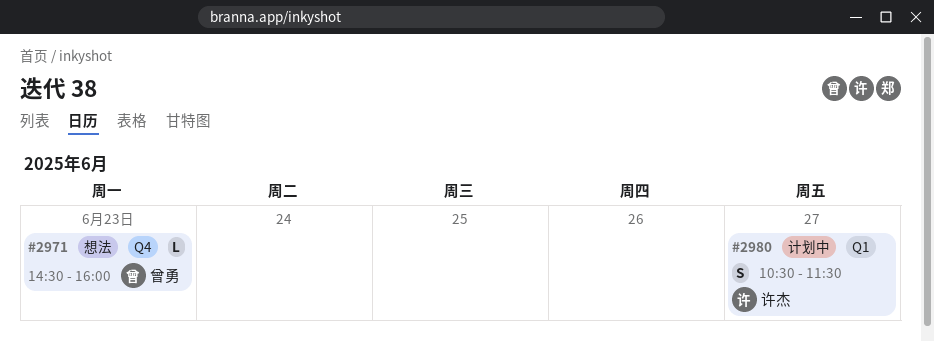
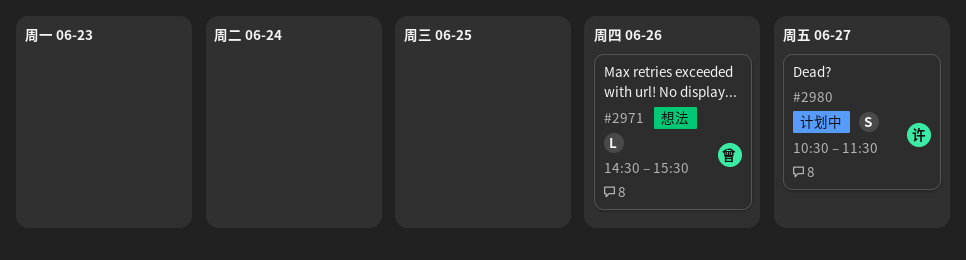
#2971, day: Jun 23 -> Jun 26
#2971, ends: 16:00 -> 15:30

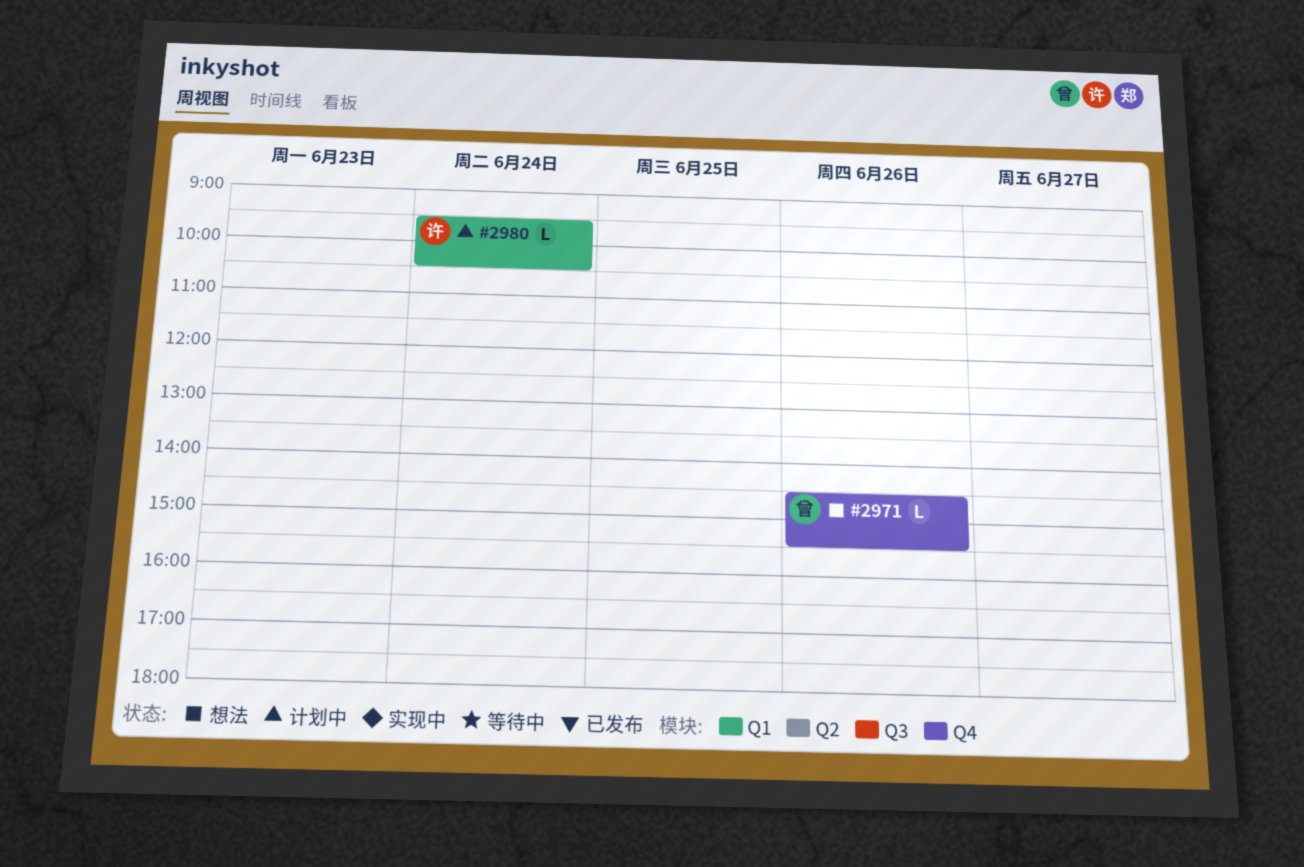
#2980, estimate: S -> L
#2980, day: Jun 27 -> Jun 24
#2980, begins: 10:30 -> 09:30
#2980, ends: 11:30 -> 10:30

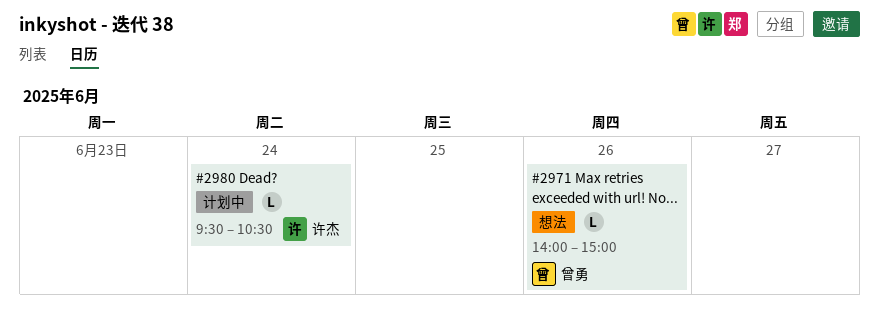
#2971, begins: 14:30 -> 14:00
#2971, ends: 15:30 -> 15:00

